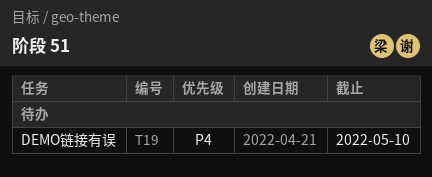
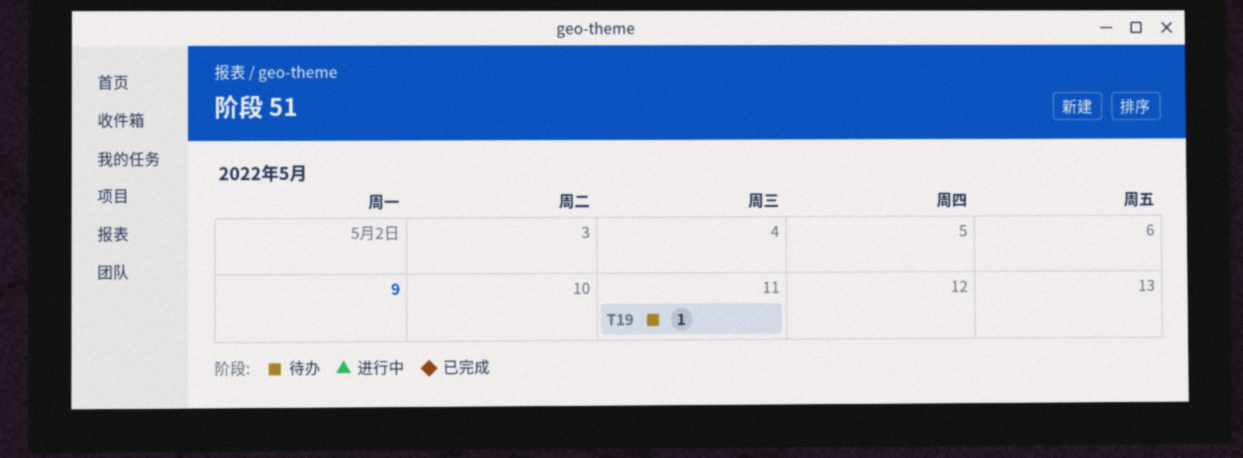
T19, due: May 10 -> May 11

